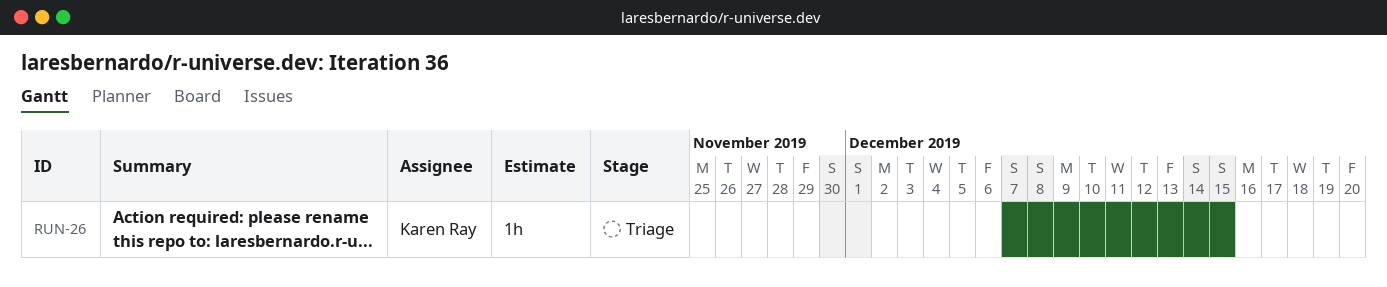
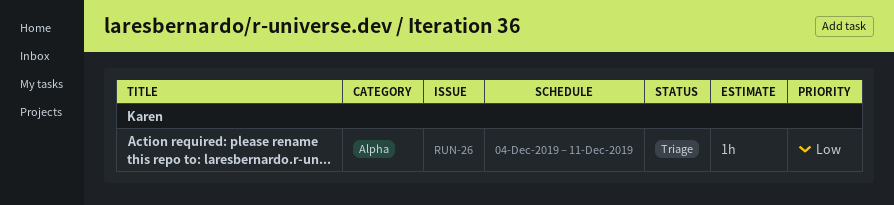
RUN-26, start: Dec 7 -> Dec 4
RUN-26, due: Dec 15 -> Dec 11

